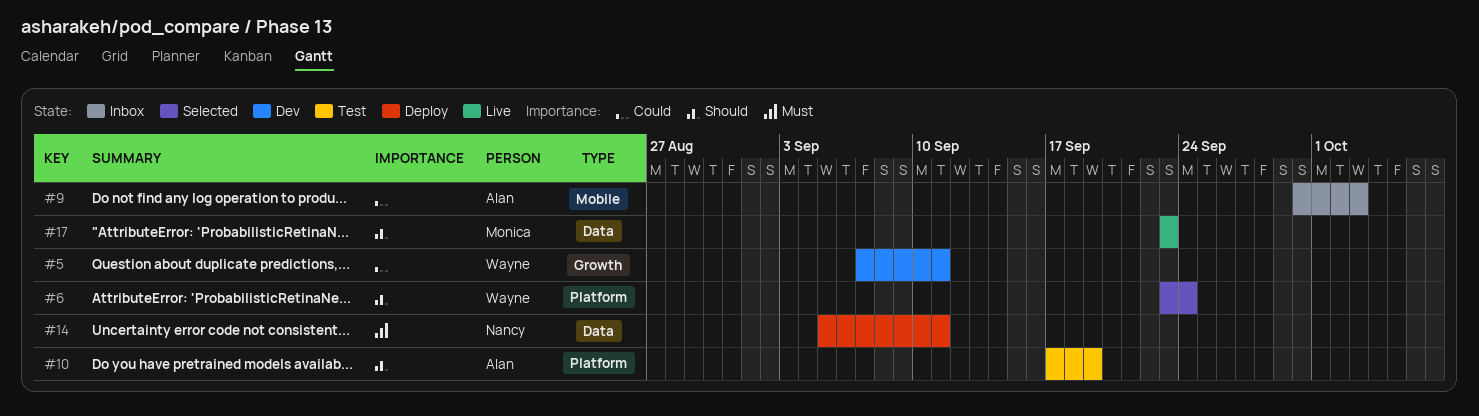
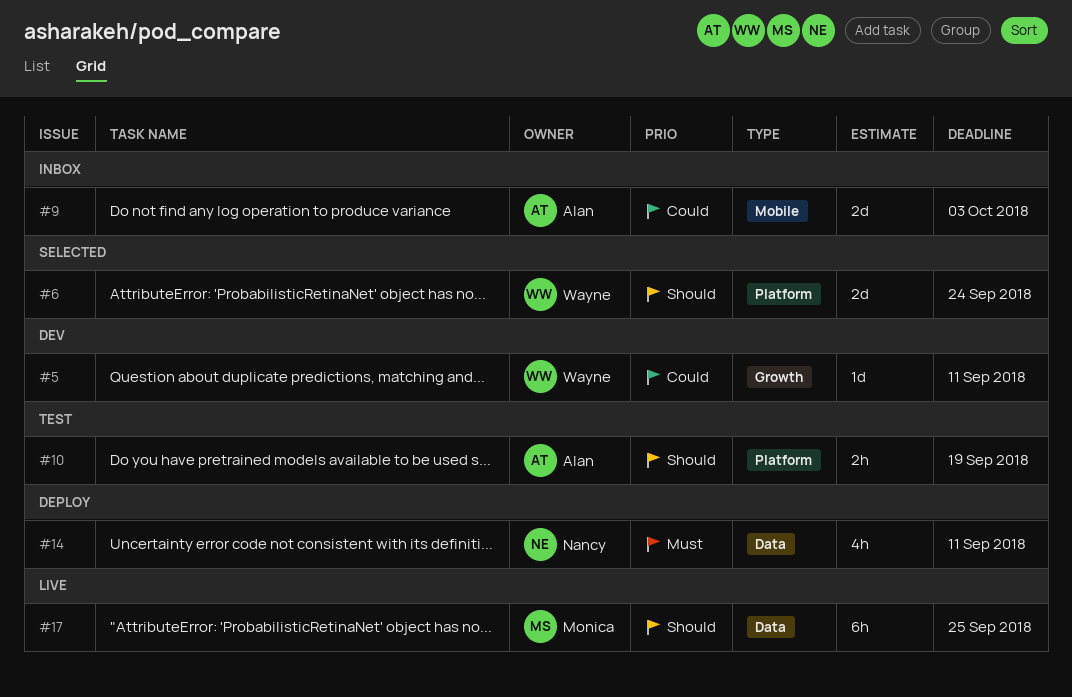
#17, due: Sep 23 -> Sep 25

